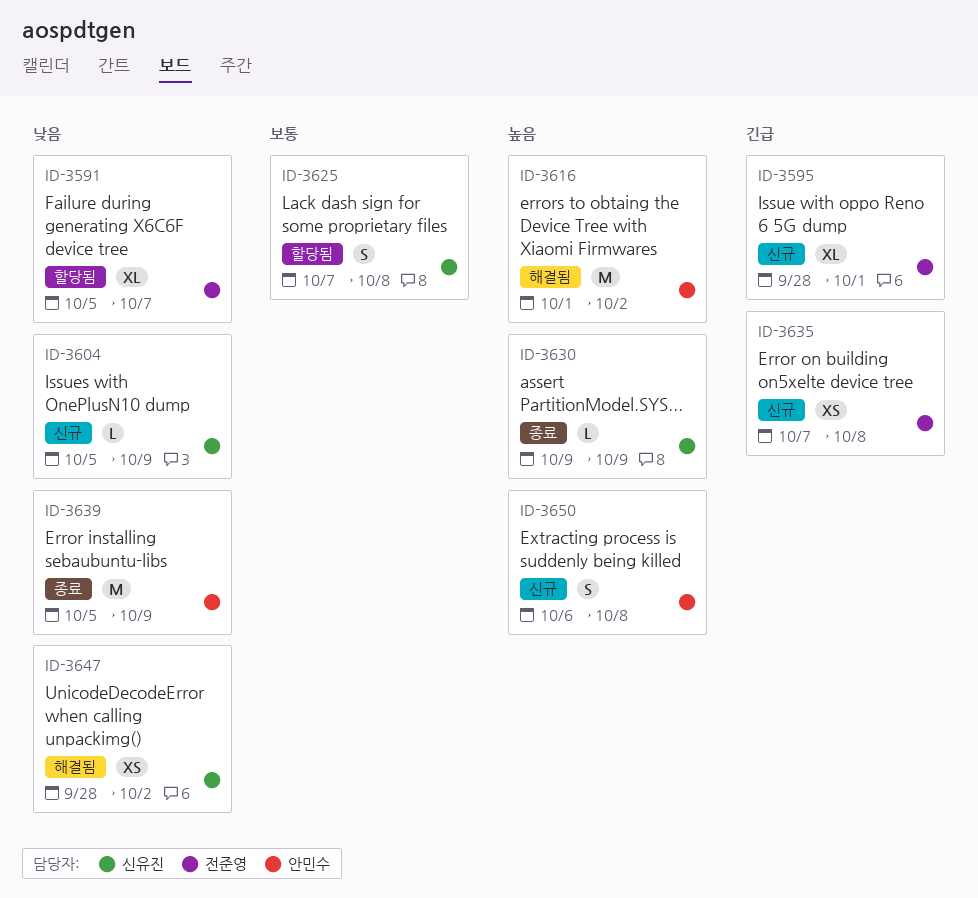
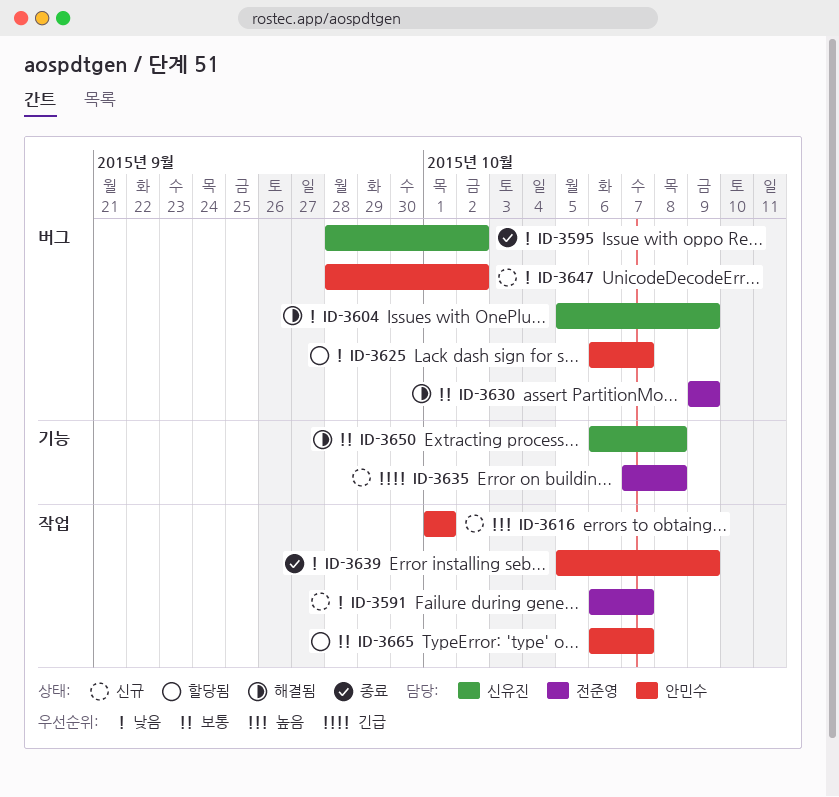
ID-3591, status: 할당됨 -> 신규
ID-3591, start: Oct 5 -> Oct 6
ID-3595, status: 신규 -> 종료
ID-3595, owner: 전준영 -> 신유진
ID-3595, priority: 긴급 -> 낮음
ID-3595, due: Oct 1 -> Oct 2
ID-3604, status: 신규 -> 해결됨
ID-3616, status: 해결됨 -> 신규
ID-3616, due: Oct 2 -> Oct 1
ID-3625, owner: 신유진 -> 안민수
ID-3625, priority: 보통 -> 낮음
ID-3625, start: Oct 7 -> Oct 6
ID-3625, due: Oct 8 -> Oct 7
ID-3630, status: 종료 -> 해결됨
ID-3630, owner: 신유진 -> 전준영
ID-3630, priority: 높음 -> 보통
ID-3647, status: 해결됨 -> 신규
ID-3647, owner: 신유진 -> 안민수
ID-3650, status: 신규 -> 해결됨
ID-3650, owner: 안민수 -> 신유진
ID-3650, priority: 높음 -> 보통
ID-3665: none -> present

